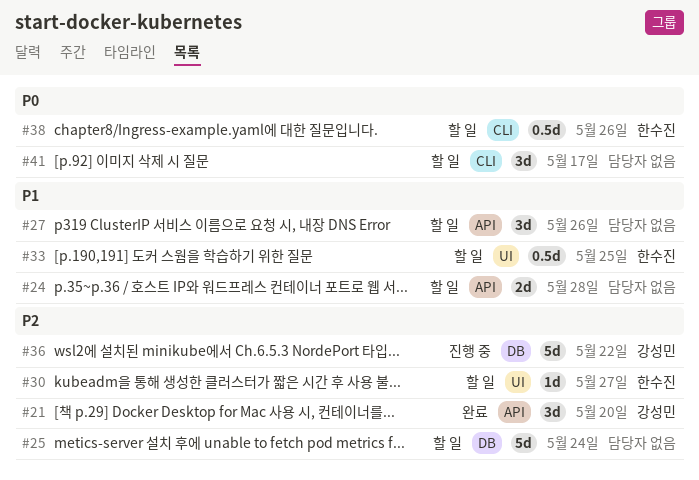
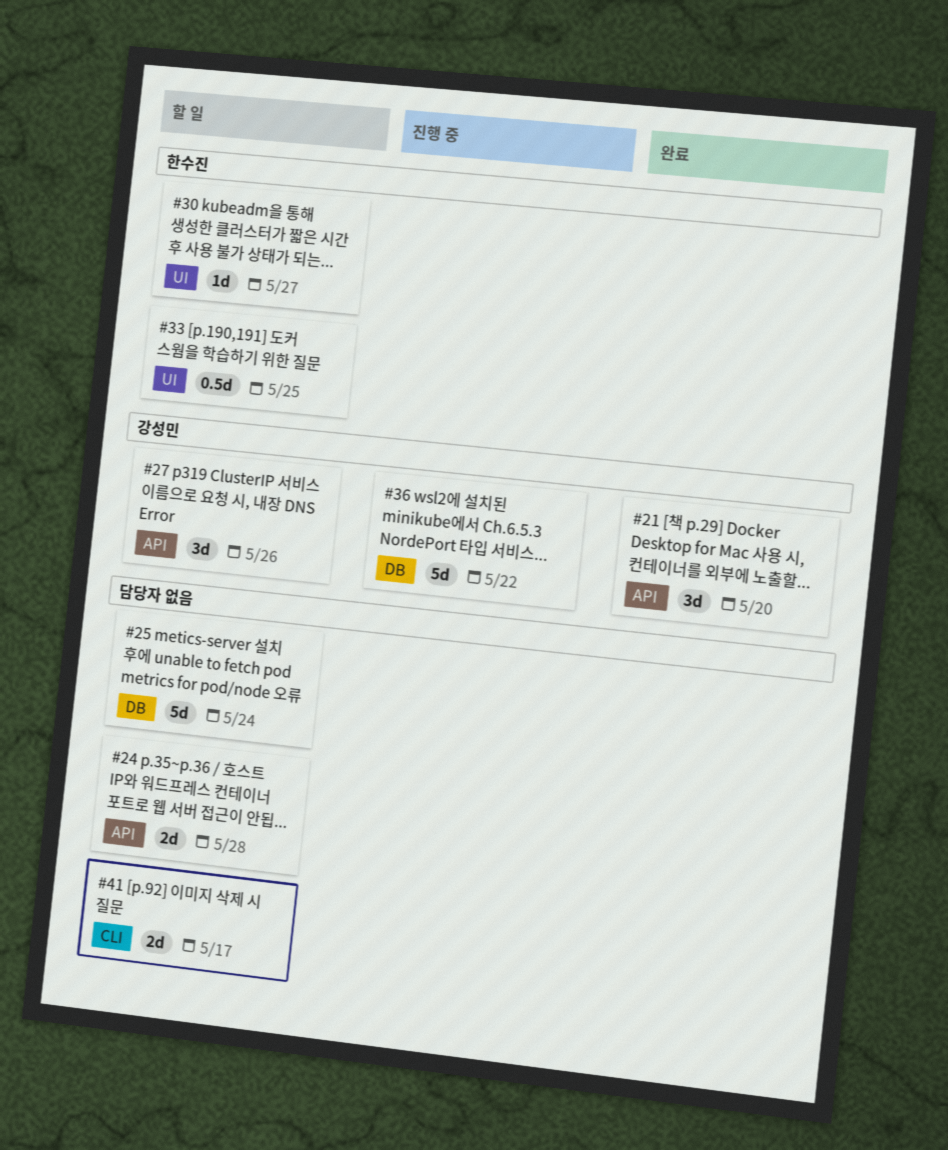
#27, owner: none -> 강성민
#38: present -> none
#41, estimate: 3d -> 2d

